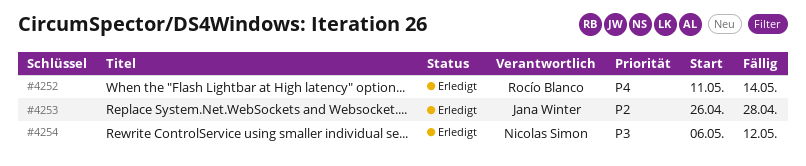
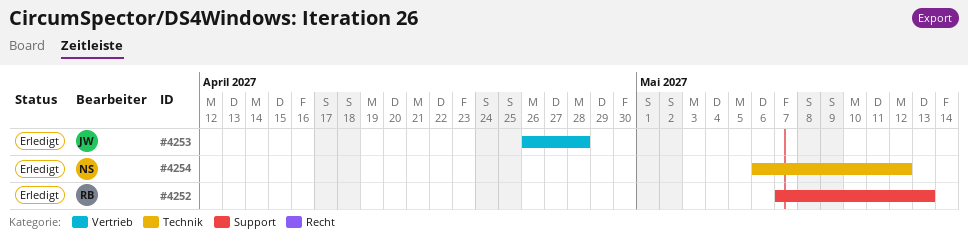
#4252, start: May 11 -> May 7
#4252, due: May 14 -> May 13

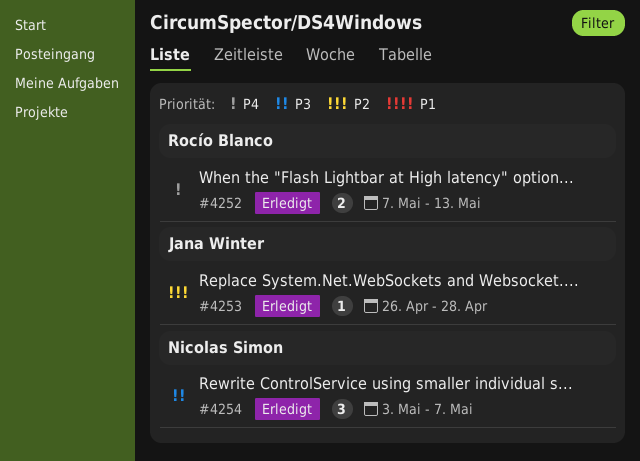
#4254, start: May 6 -> May 3
#4254, due: May 12 -> May 7

